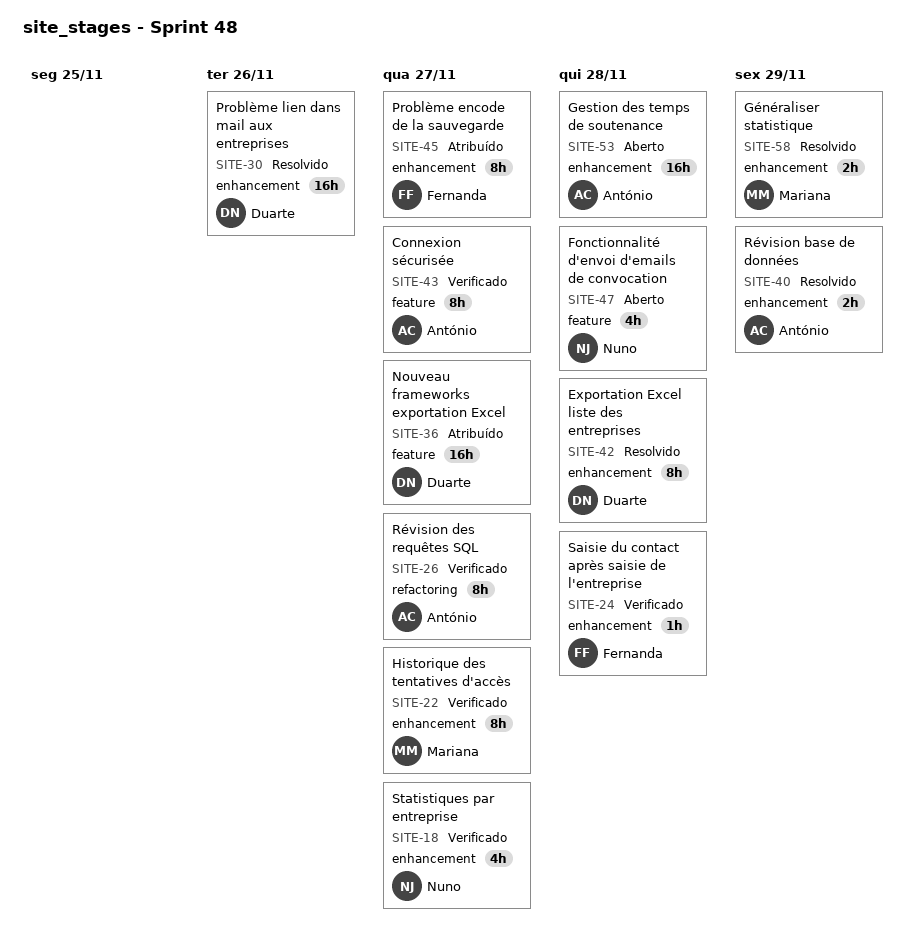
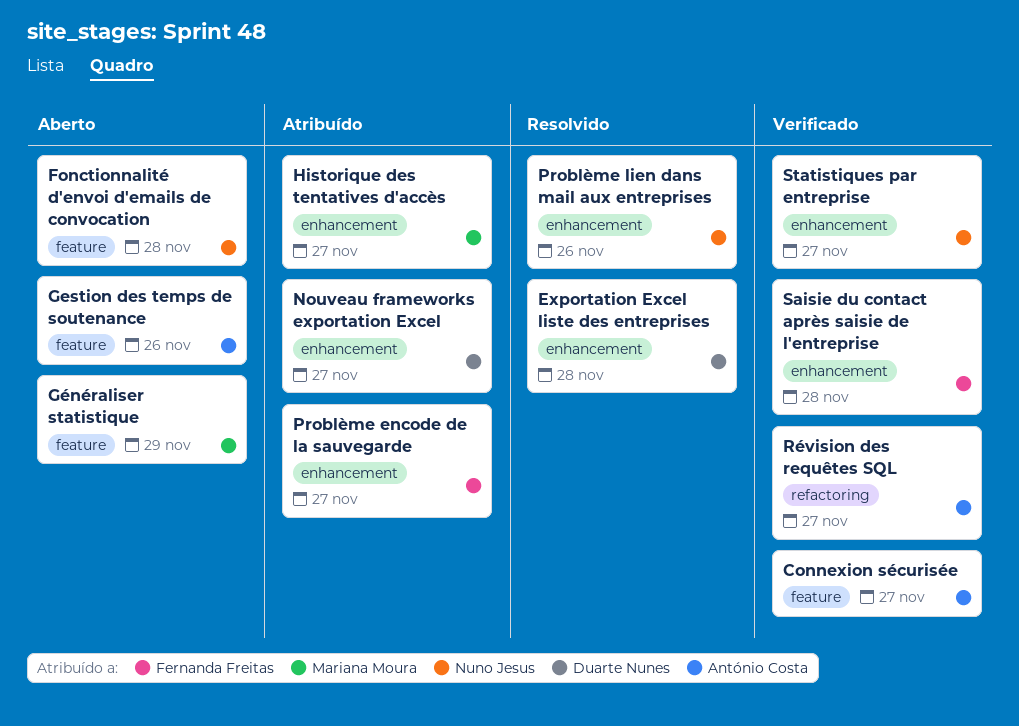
Gestion des temps de soutenance, label: enhancement -> feature
Gestion des temps de soutenance, due: Nov 28 -> Nov 26
Généraliser statistique, status: Resolvido -> Aberto
Généraliser statistique, label: enhancement -> feature
Historique des tentatives d'accès, status: Verificado -> Atribuído
Nouveau frameworks exportation Excel, label: feature -> enhancement
Problème lien dans mail aux entreprises, owner: Duarte Nunes -> Nuno Jesus
Révision base de données: present -> none

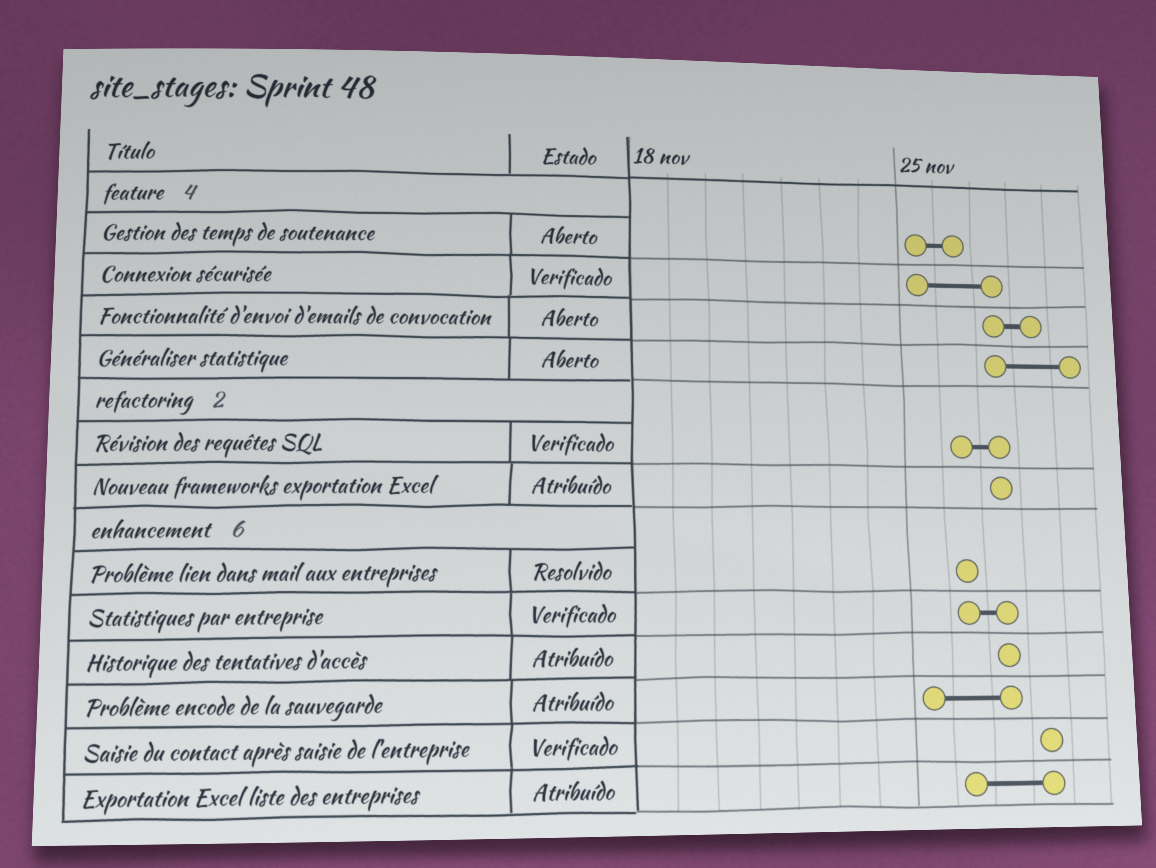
Exportation Excel liste des entreprises, status: Resolvido -> Atribuído
Nouveau frameworks exportation Excel, label: enhancement -> refactoring

